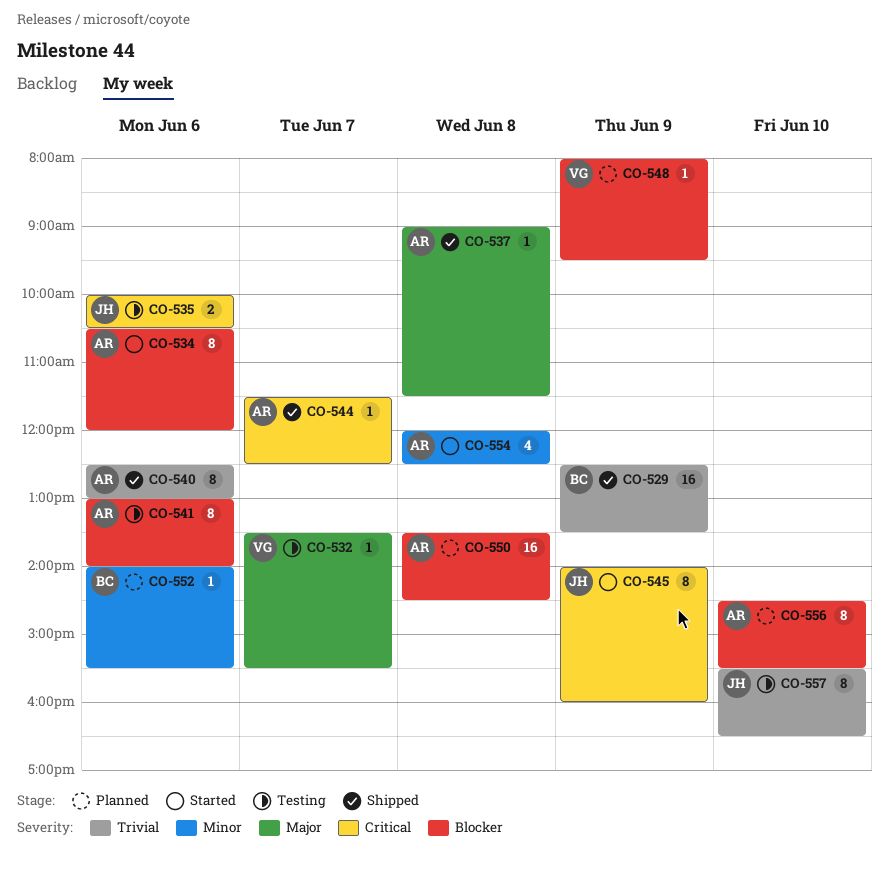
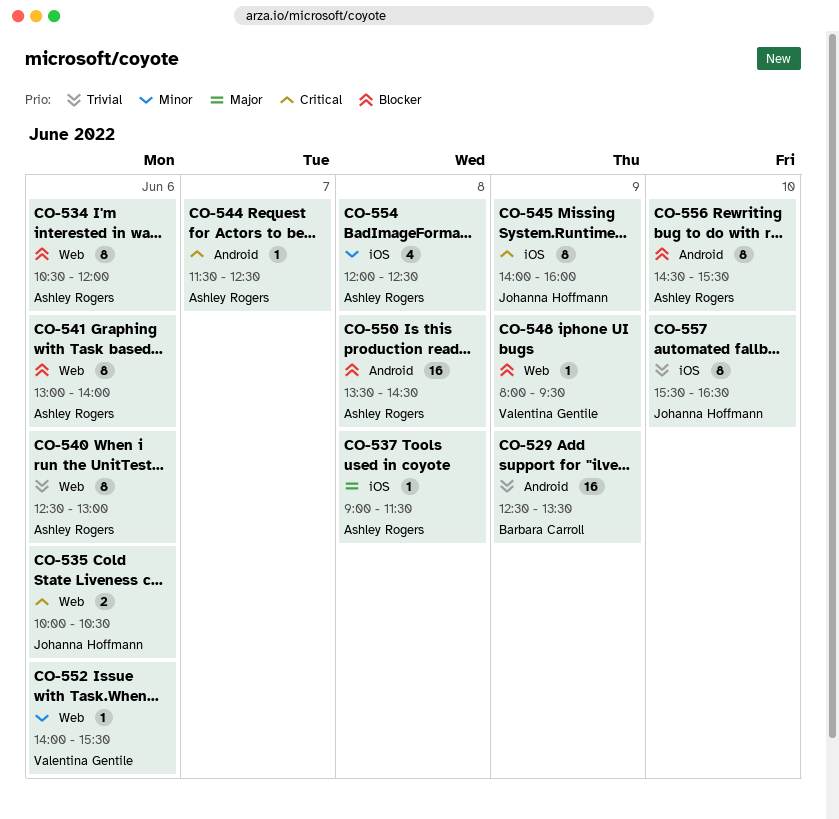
CO-532: present -> none
CO-552, owner: Barbara Carroll -> Valentina Gentile

